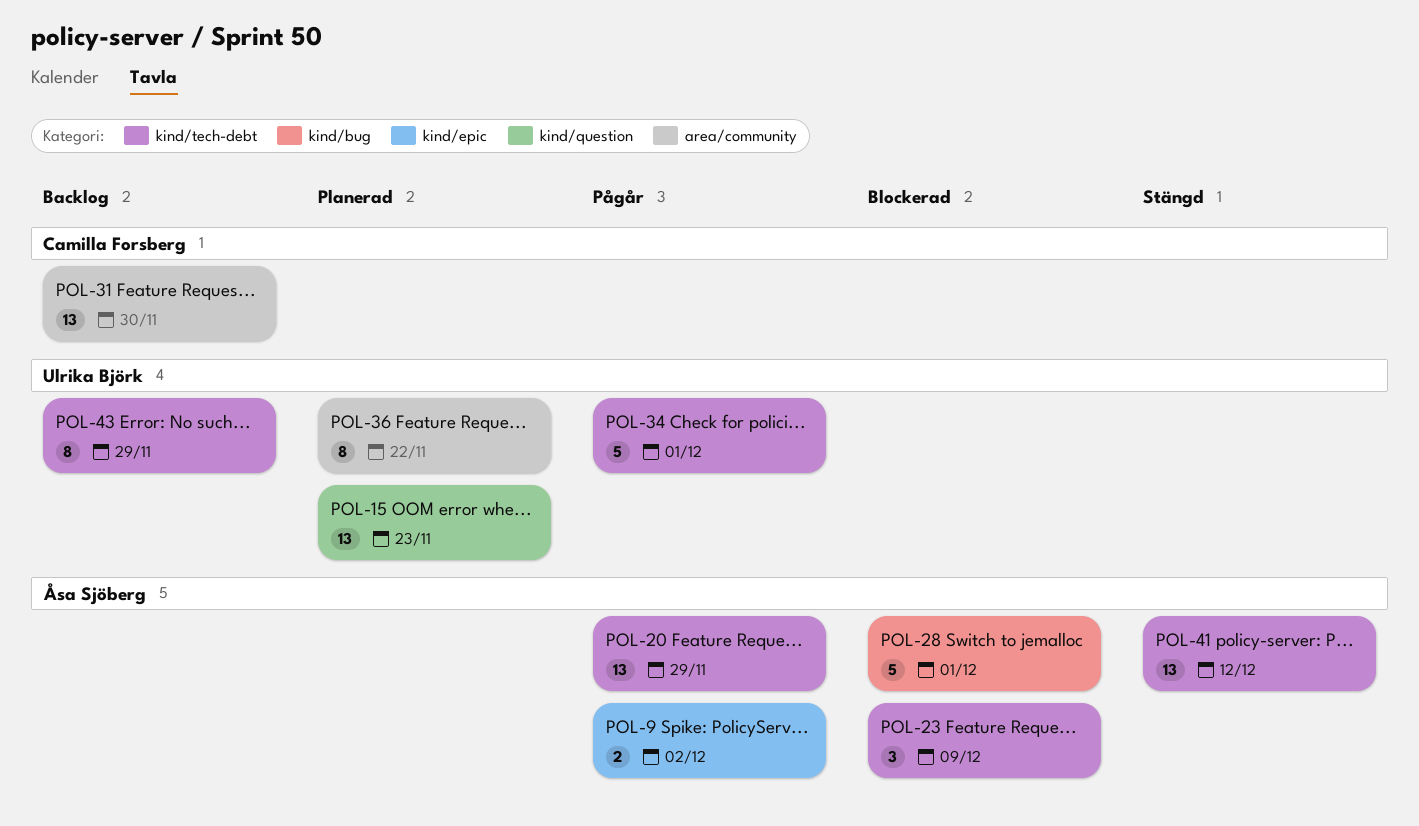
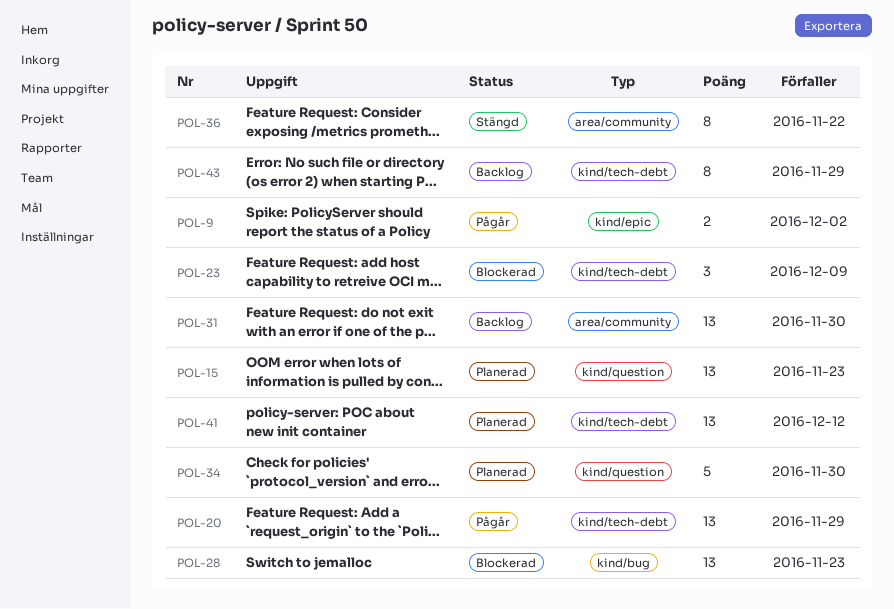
POL-28, estimate: 5 -> 13
POL-28, due: Dec 1 -> Nov 23
POL-34, status: Pågår -> Planerad
POL-34, label: kind/tech-debt -> kind/question
POL-34, due: Dec 1 -> Nov 30
POL-36, status: Planerad -> Stängd
POL-41, status: Stängd -> Planerad

